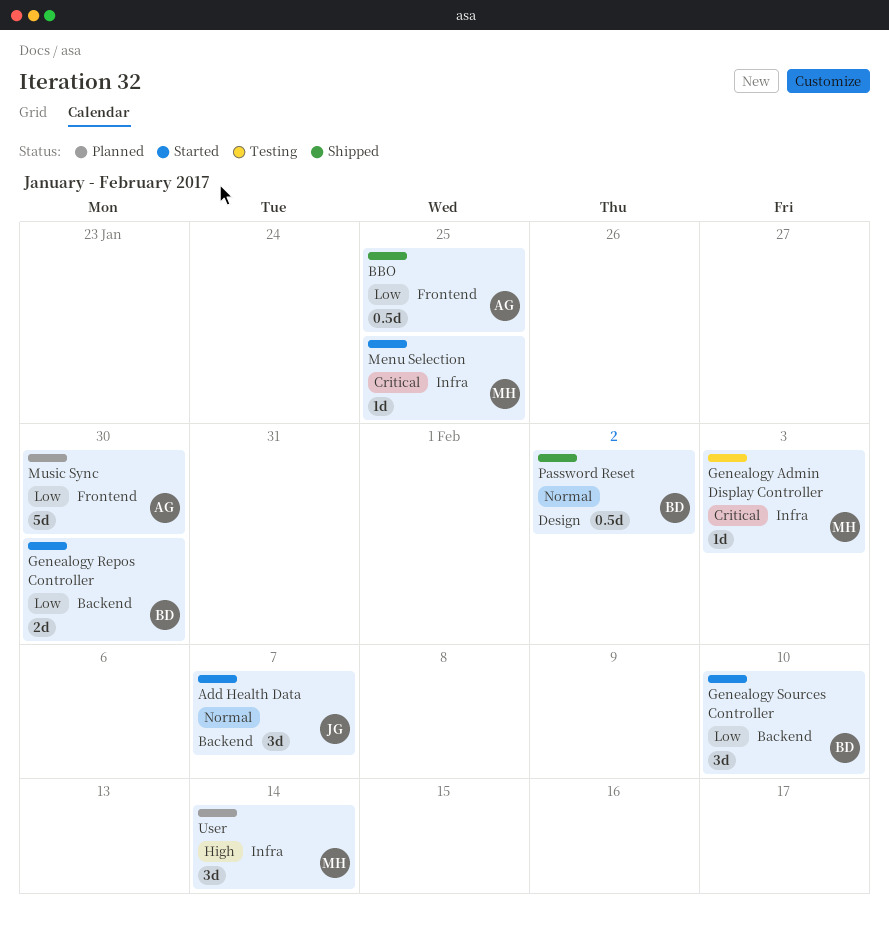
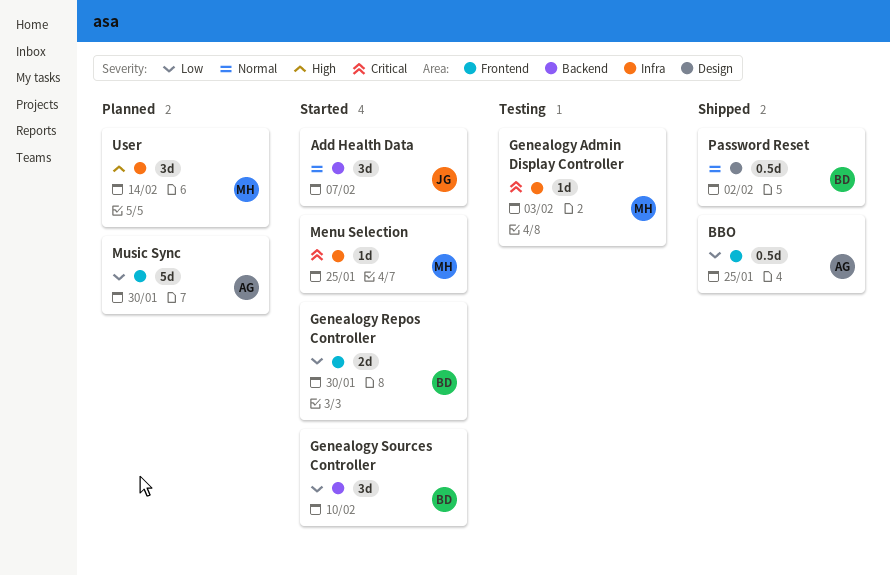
Genealogy Repos Controller, label: Backend -> Frontend

